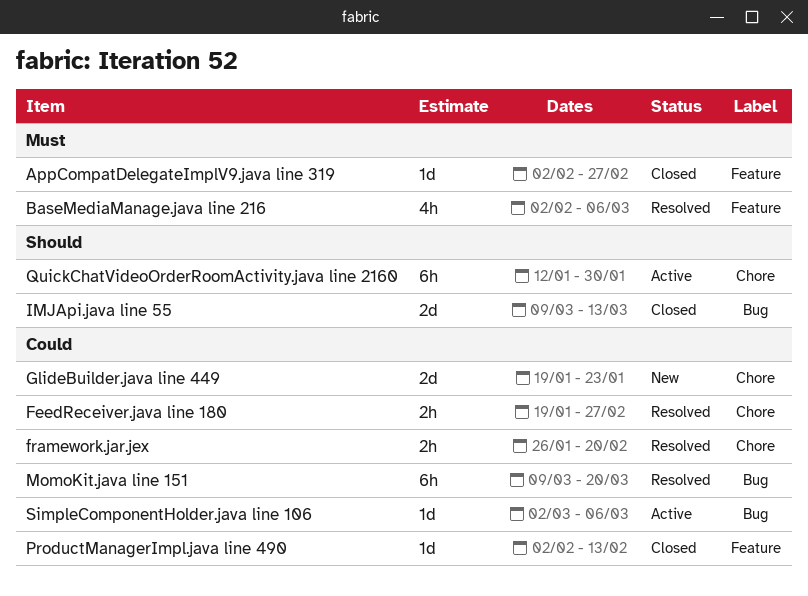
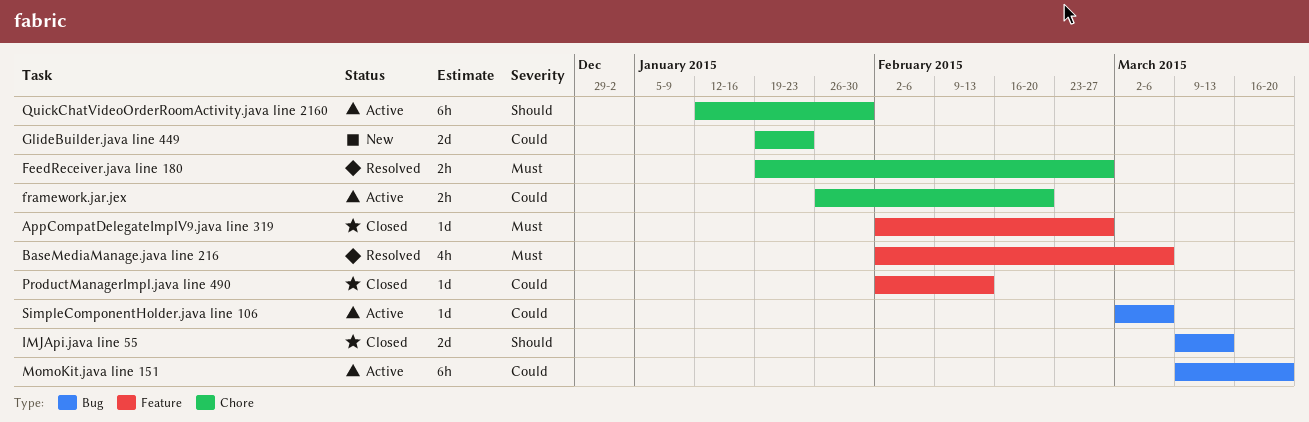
FeedReceiver.java line 180, priority: Could -> Must
framework.jar.jex, status: Resolved -> Active
MomoKit.java line 151, status: Resolved -> Active

